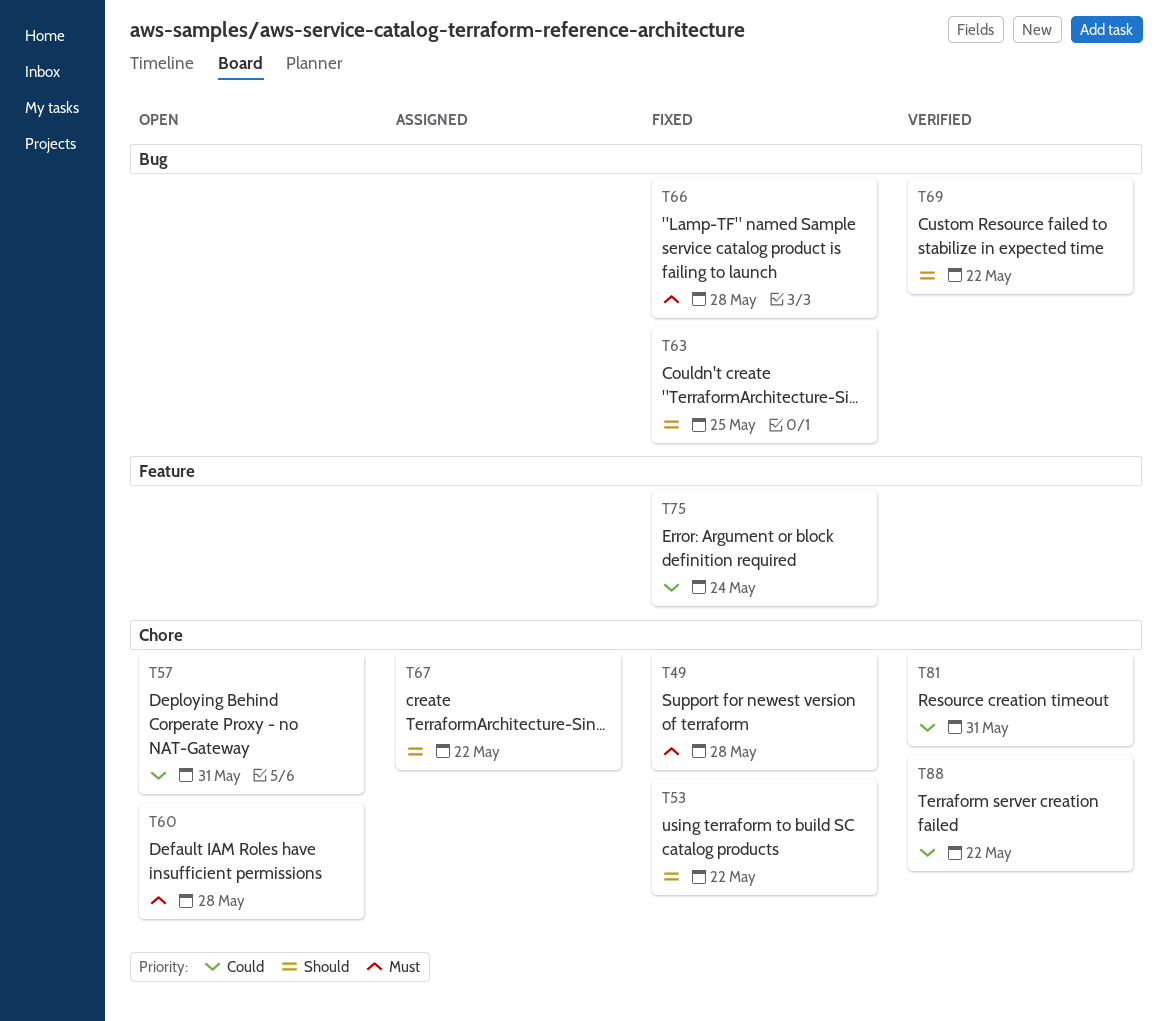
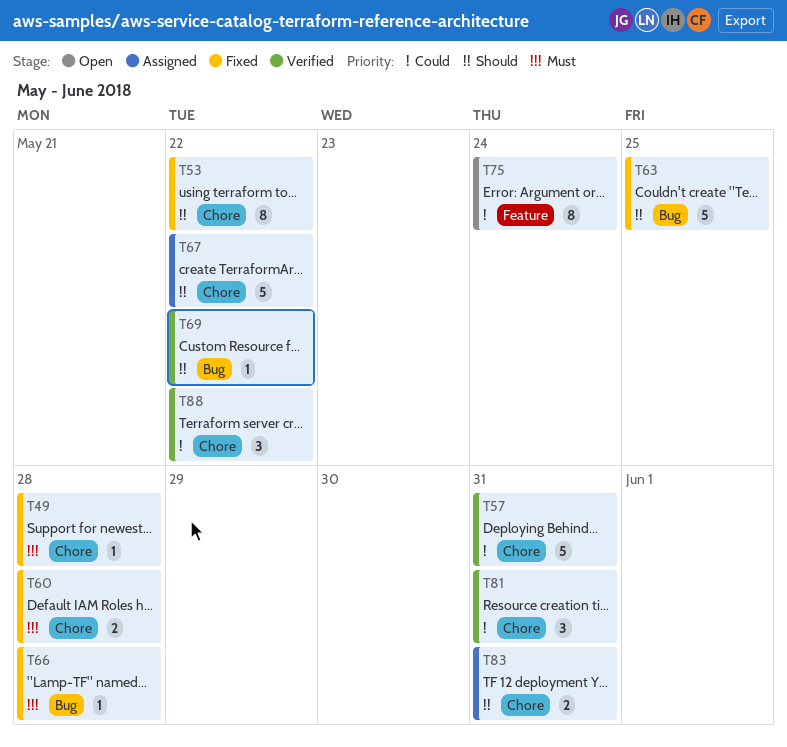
T57, status: Open -> Verified
T60, status: Open -> Fixed
T75, status: Fixed -> Open
T83: none -> present

